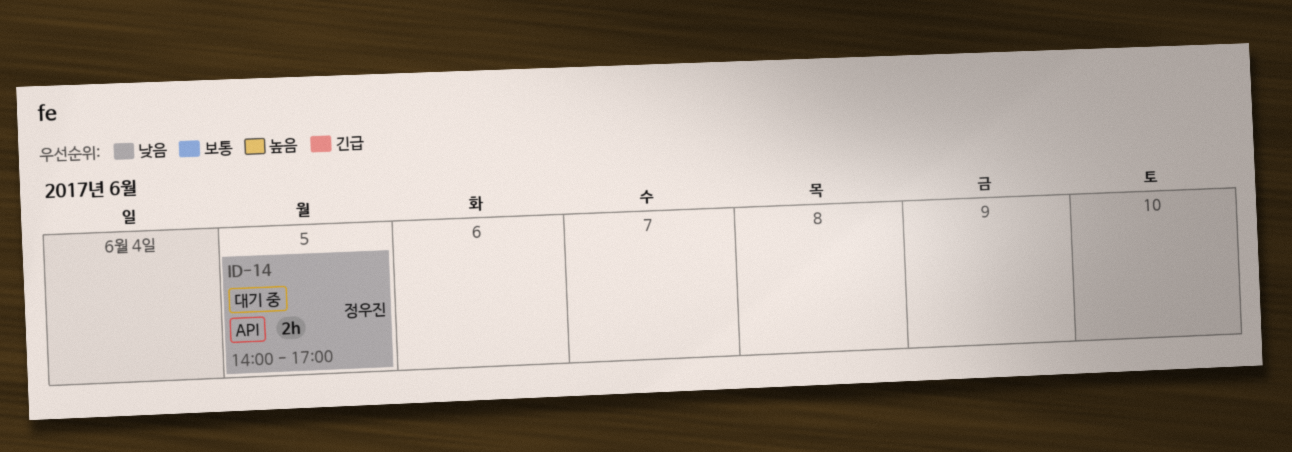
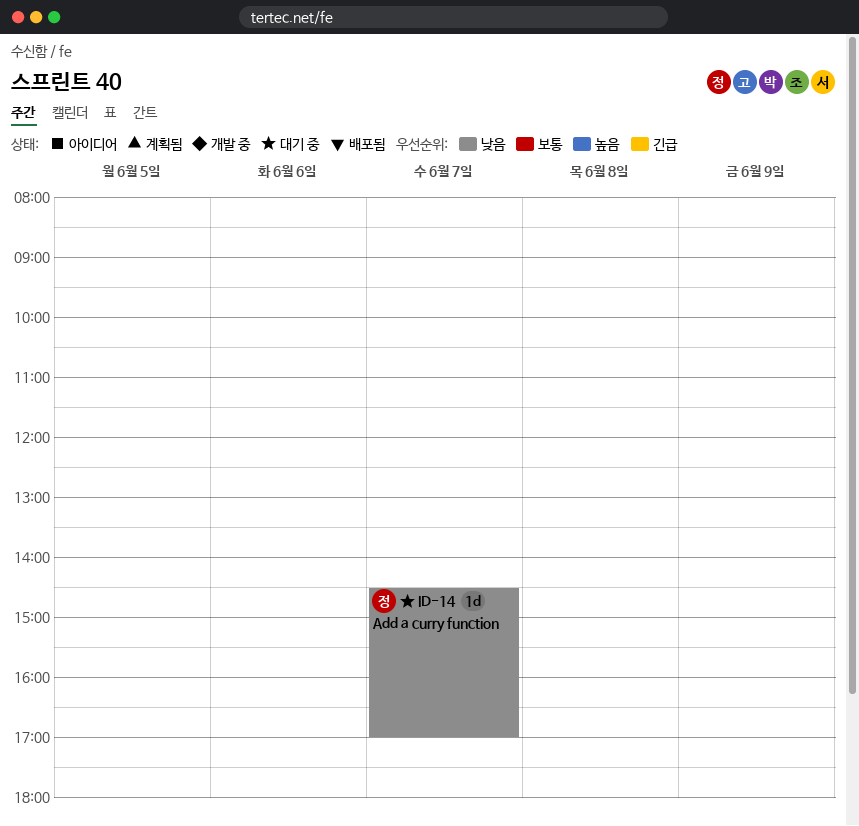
ID-14, estimate: 2h -> 1d
ID-14, day: Jun 5 -> Jun 7
ID-14, begins: 14:00 -> 14:30

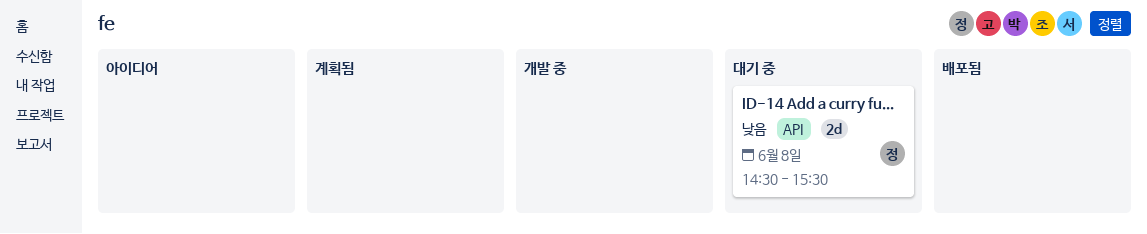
ID-14, estimate: 1d -> 2d
ID-14, day: Jun 7 -> Jun 8
ID-14, ends: 17:00 -> 15:30

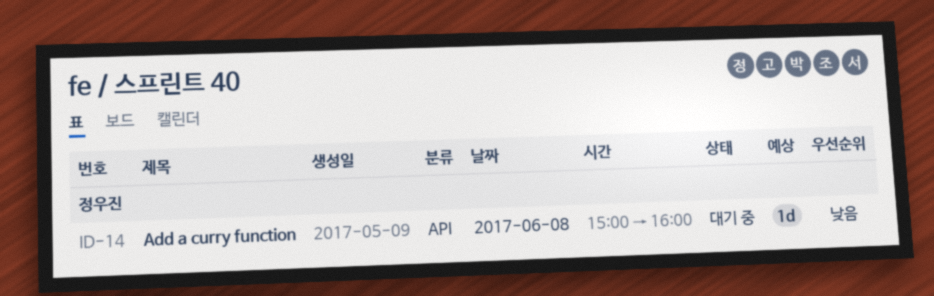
ID-14, estimate: 2d -> 1d
ID-14, begins: 14:30 -> 15:00
ID-14, ends: 15:30 -> 16:00

